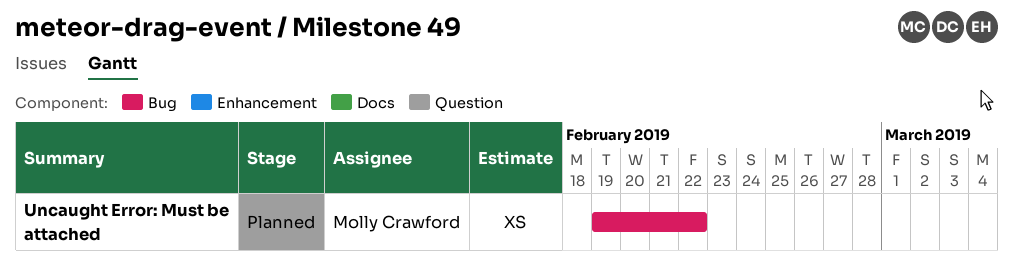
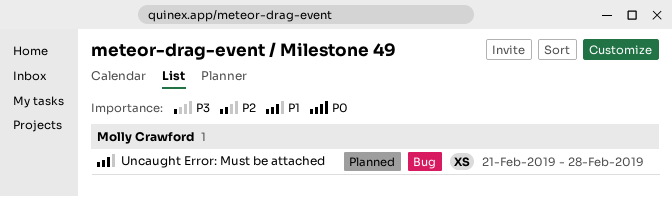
Uncaught Error: Must be attached, start: Feb 19 -> Feb 21
Uncaught Error: Must be attached, due: Feb 22 -> Feb 28

